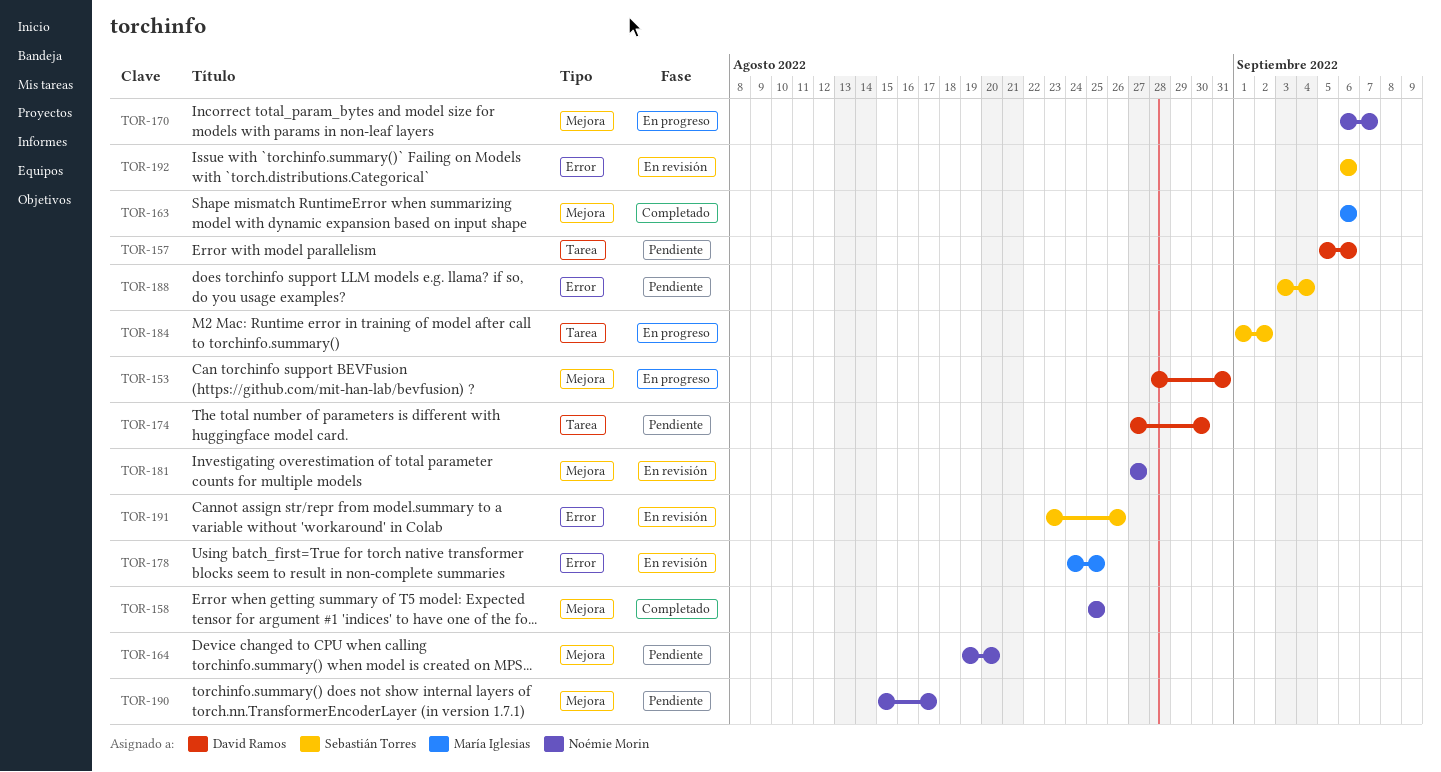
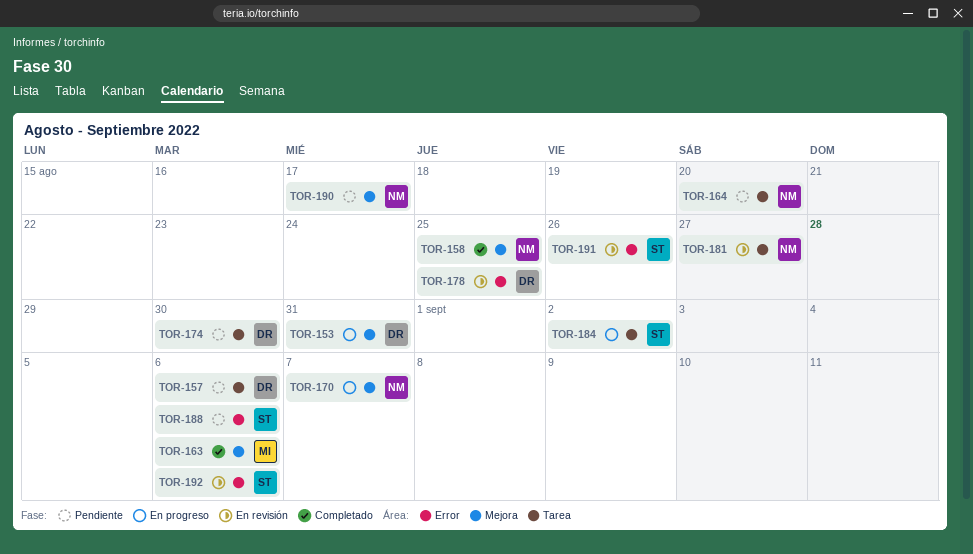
TOR-164, label: Mejora -> Tarea
TOR-178, owner: María Iglesias -> David Ramos
TOR-181, label: Mejora -> Tarea
TOR-188, due: Sep 4 -> Sep 6

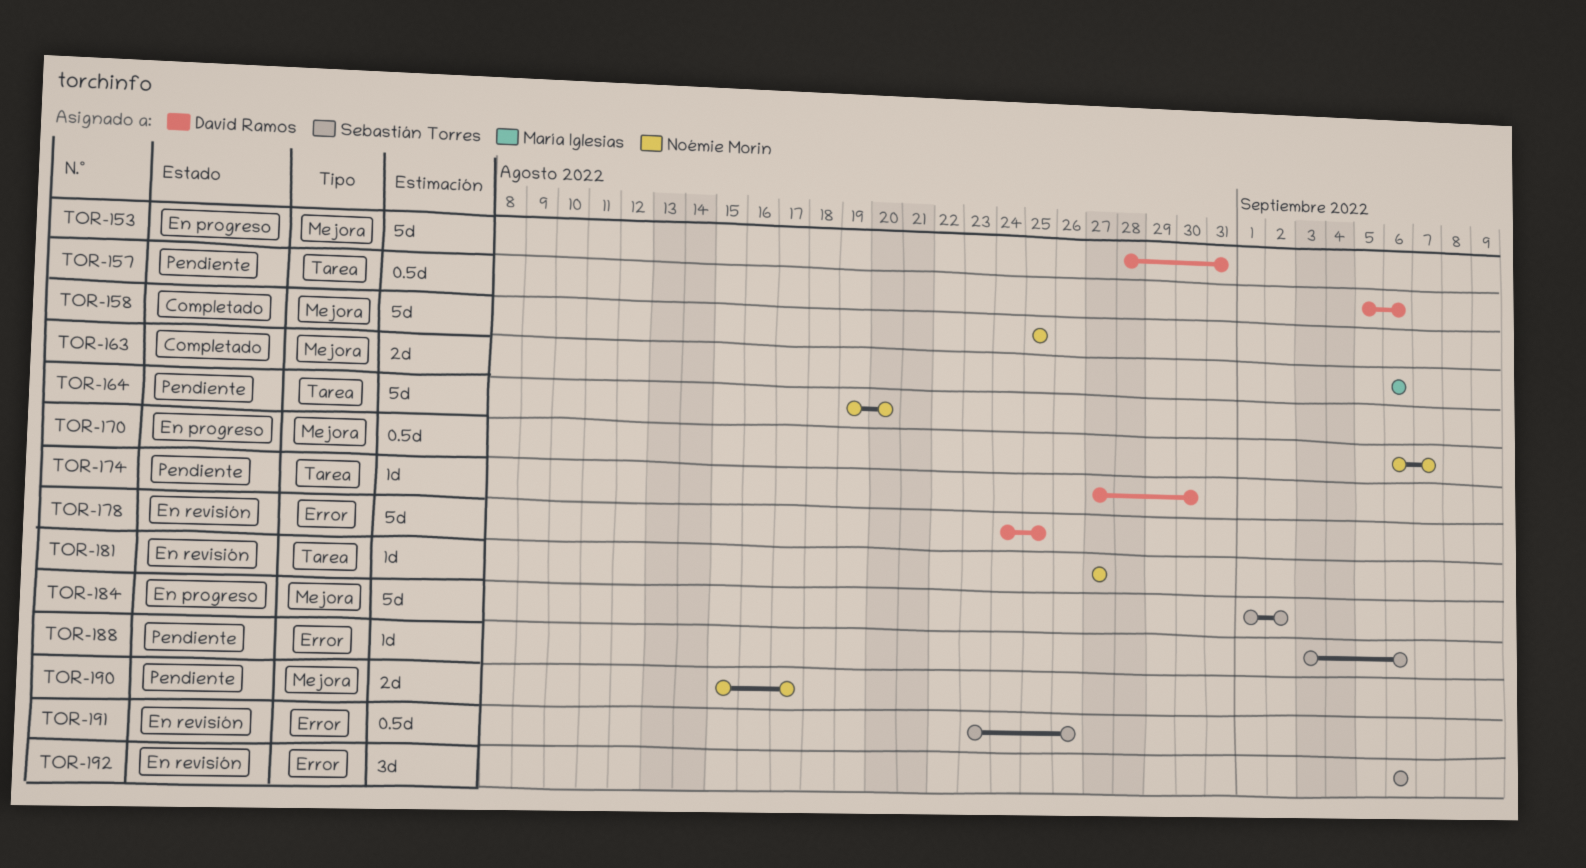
TOR-184, label: Tarea -> Mejora

